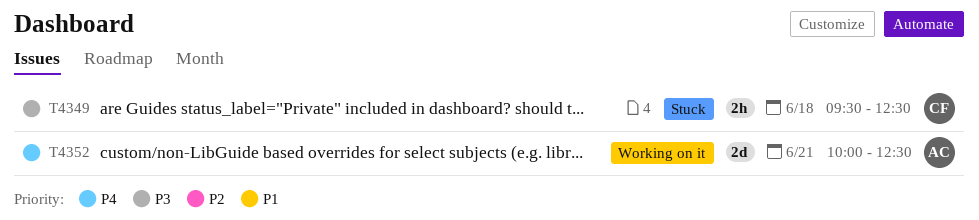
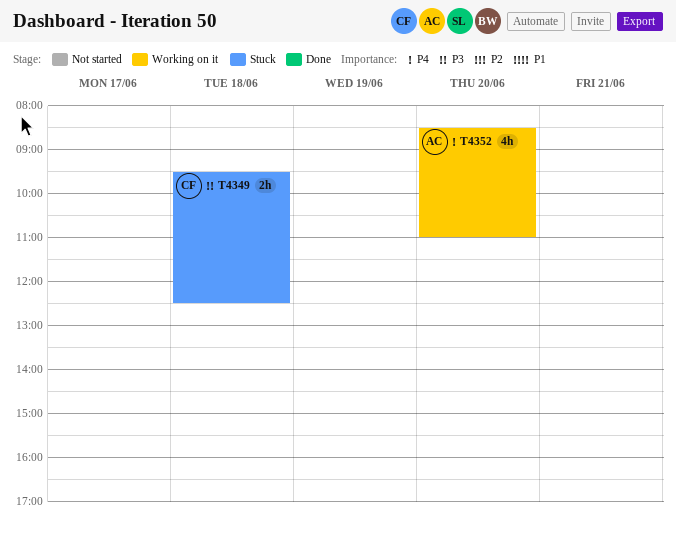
T4352, estimate: 2d -> 4h
T4352, day: Jun 21 -> Jun 20
T4352, begins: 10:00 -> 08:30
T4352, ends: 12:30 -> 11:00

